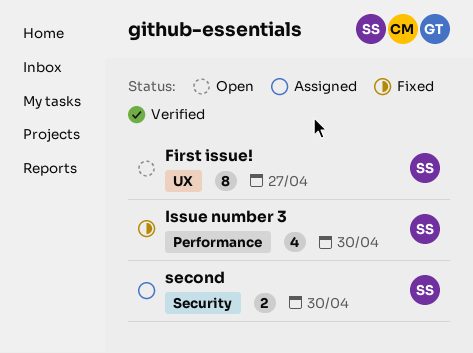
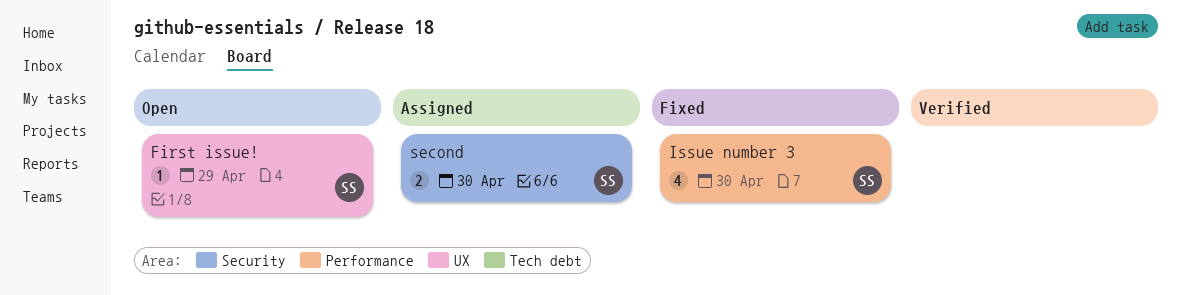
First issue!, estimate: 8 -> 1
First issue!, due: Apr 27 -> Apr 29

